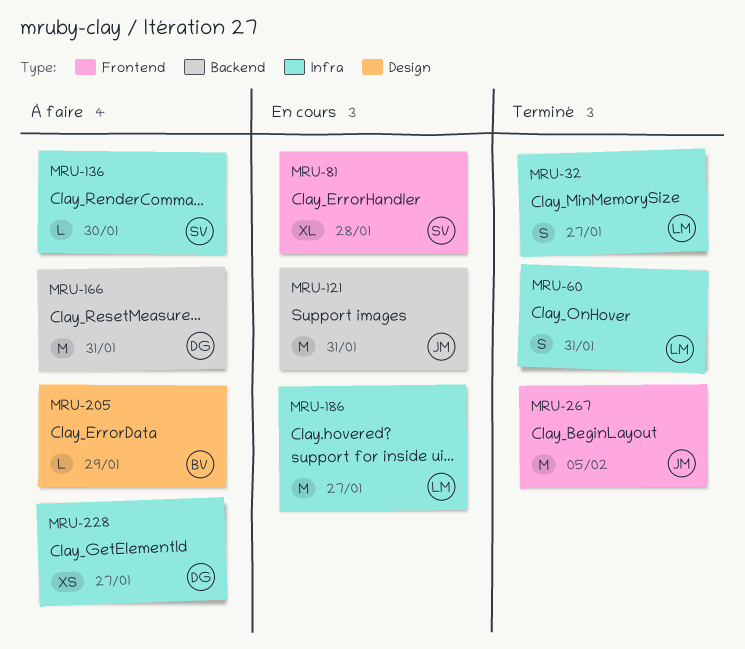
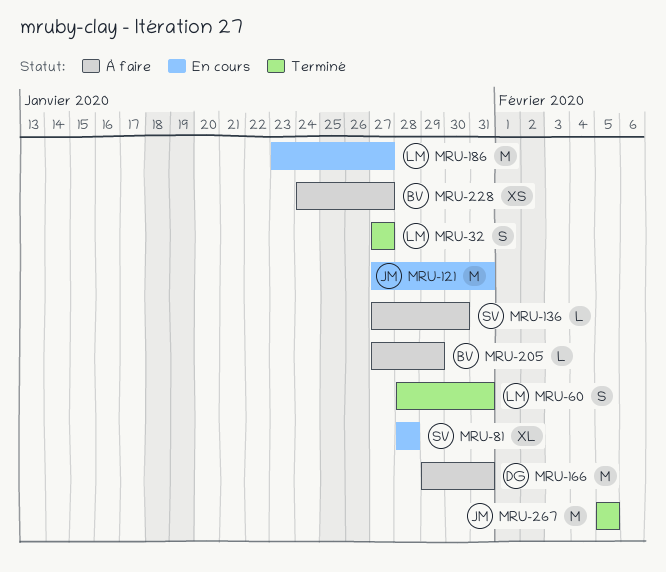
MRU-228, owner: DG -> BV

